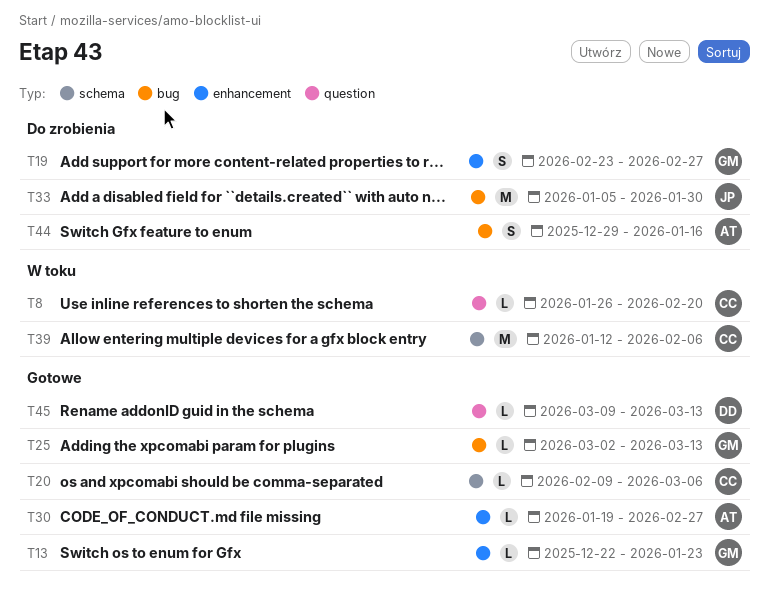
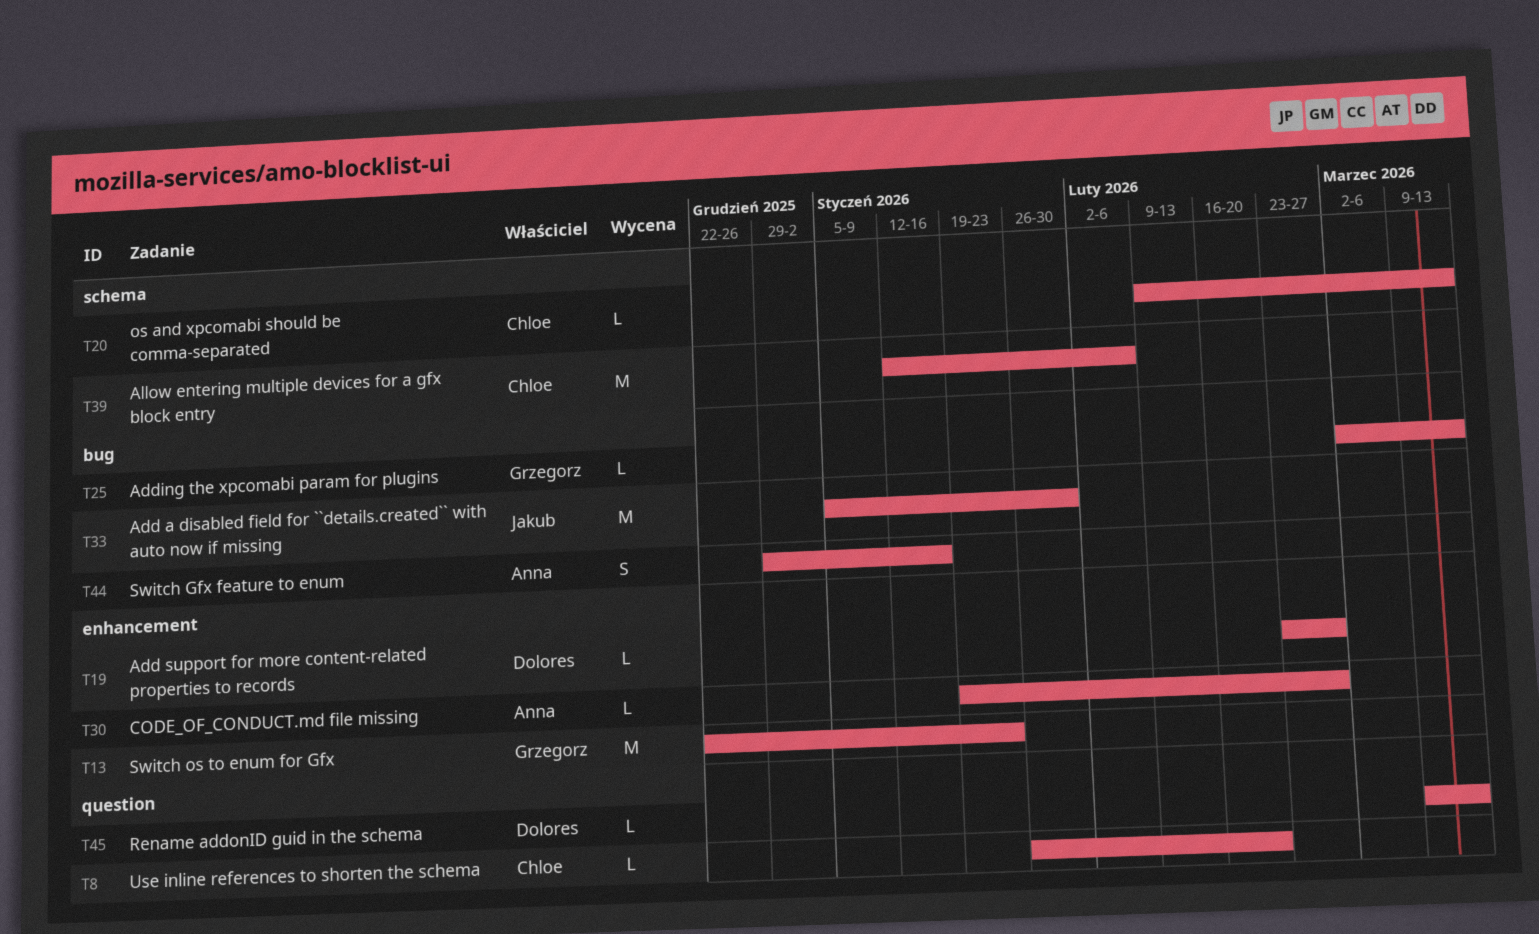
T13, estimate: L -> M
T19, owner: Grzegorz -> Dolores
T19, estimate: S -> L
T20, due: Mar 6 -> Mar 13

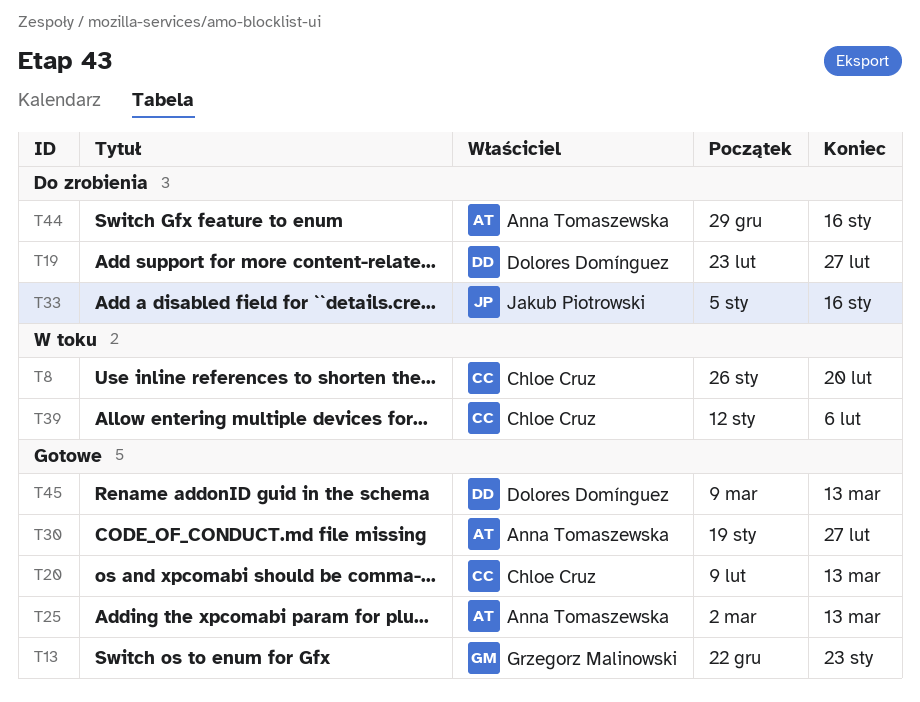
T25, owner: Grzegorz Malinowski -> Anna Tomaszewska
T33, due: Jan 30 -> Jan 16

